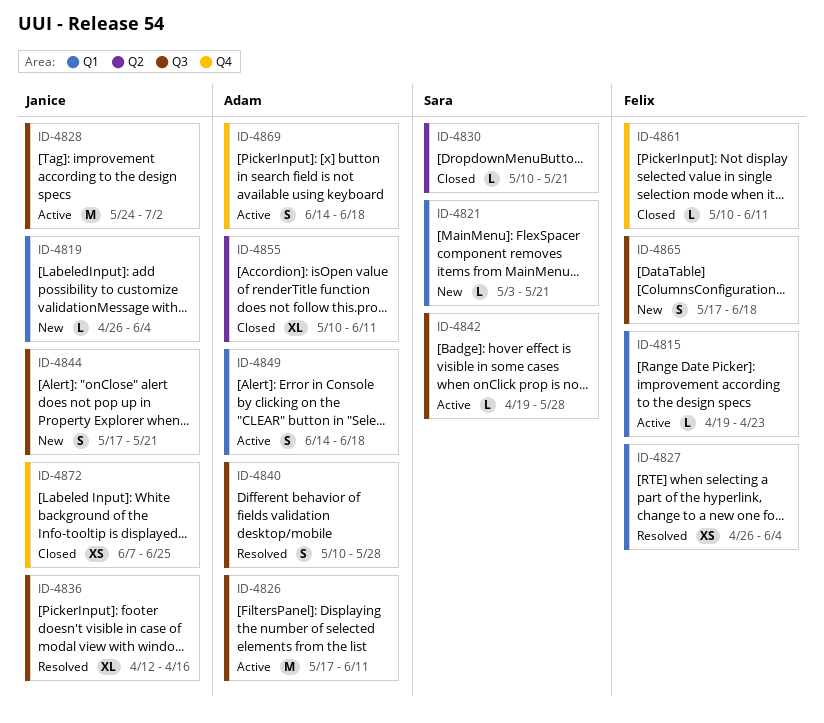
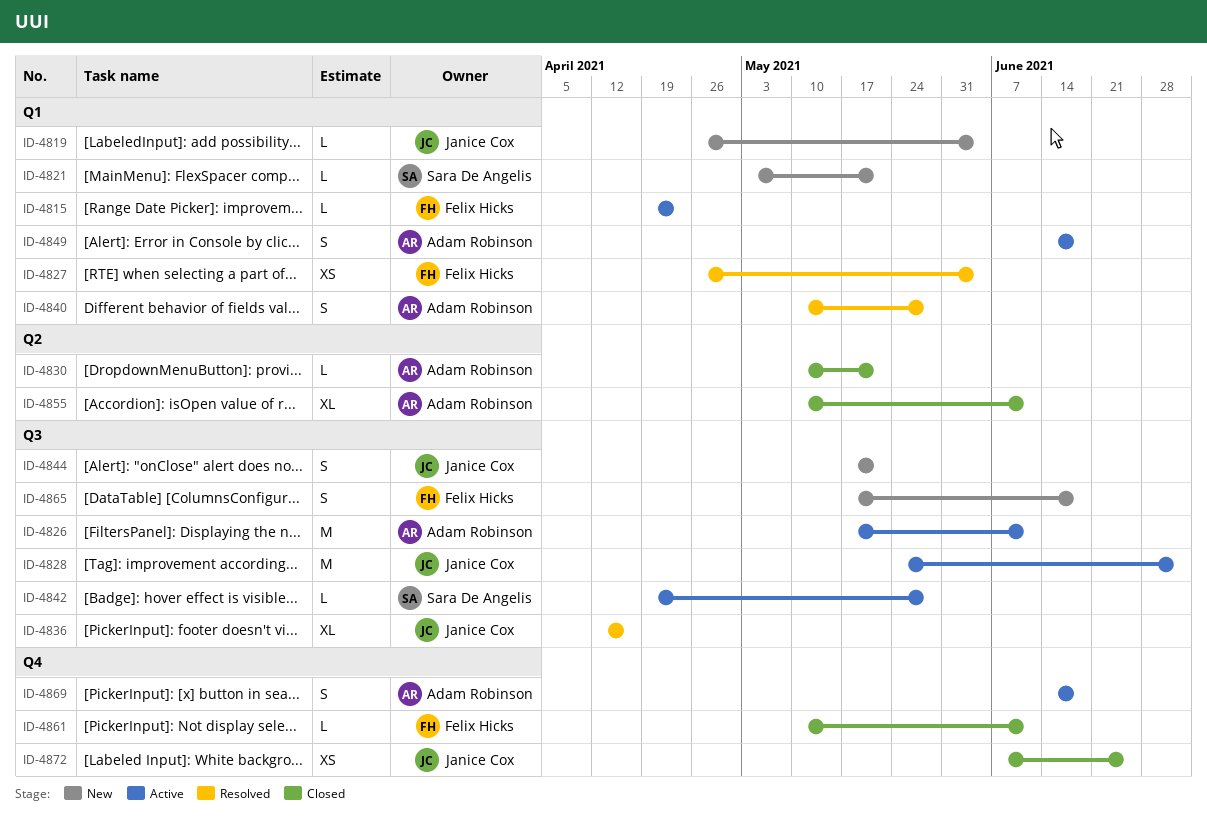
ID-4830, owner: Sara De Angelis -> Adam Robinson
ID-4840, label: Q3 -> Q1

